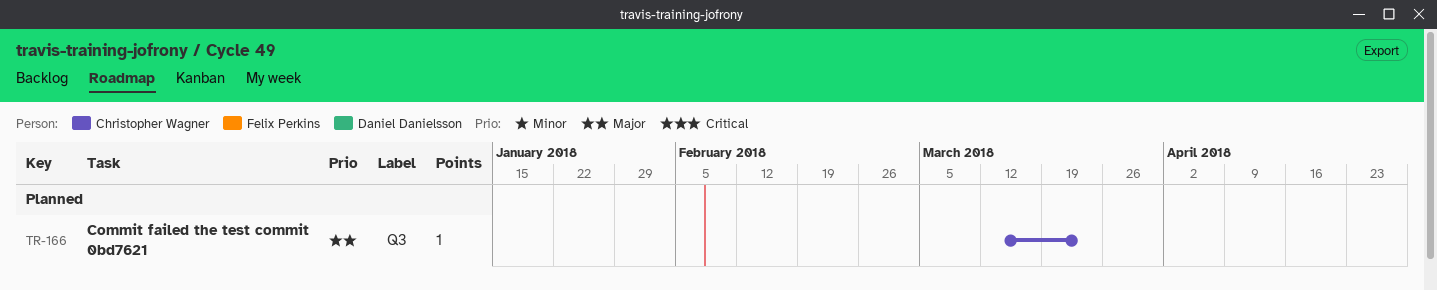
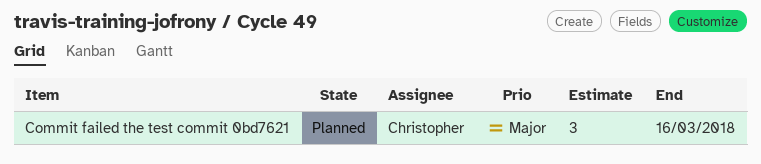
Commit failed the test commit 0bd7621, estimate: 1 -> 3
Commit failed the test commit 0bd7621, due: Mar 23 -> Mar 16

